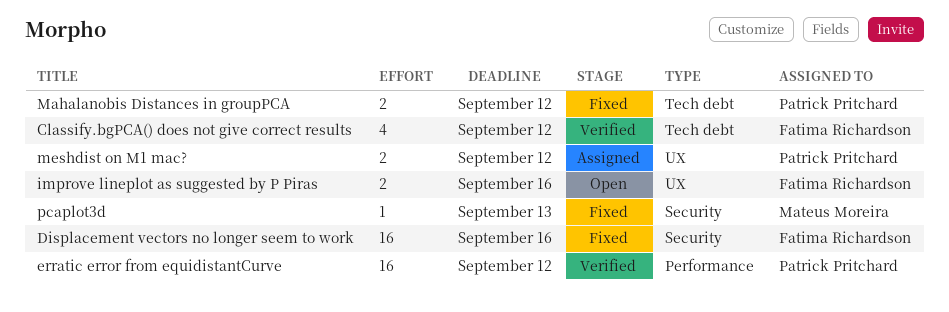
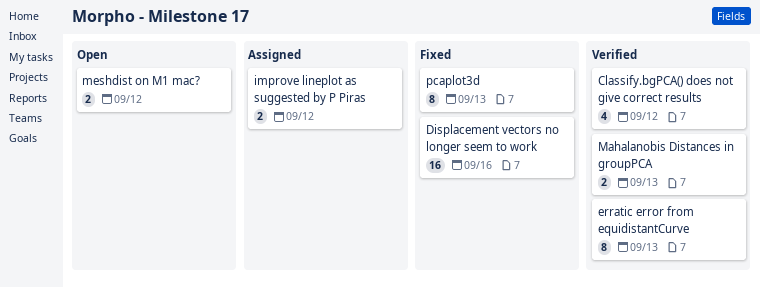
erratic error from equidistantCurve, estimate: 16 -> 8
erratic error from equidistantCurve, due: Sep 12 -> Sep 13
improve lineplot as suggested by P Piras, status: Open -> Assigned
improve lineplot as suggested by P Piras, due: Sep 16 -> Sep 12
Mahalanobis Distances in groupPCA, status: Fixed -> Verified
Mahalanobis Distances in groupPCA, due: Sep 12 -> Sep 13
meshdist on M1 mac?, status: Assigned -> Open
pcaplot3d, estimate: 1 -> 8

